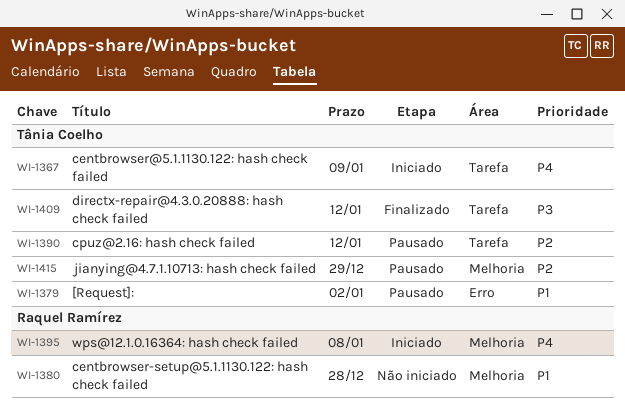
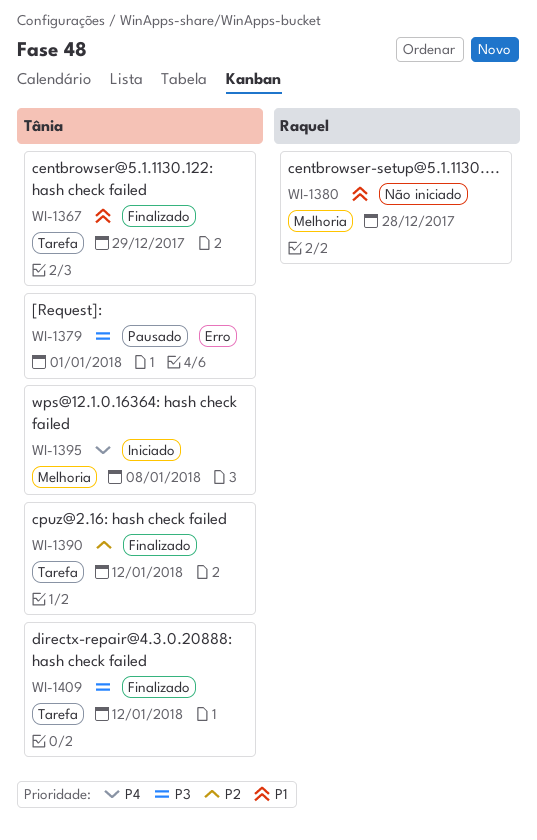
WI-1367, status: Iniciado -> Finalizado
WI-1367, priority: P4 -> P1
WI-1367, due: Jan 9 -> Dec 29
WI-1379, priority: P1 -> P3
WI-1379, due: Jan 2 -> Jan 1
WI-1390, status: Pausado -> Finalizado
WI-1395, owner: Raquel Ramírez -> Tânia Coelho
WI-1415: present -> none

